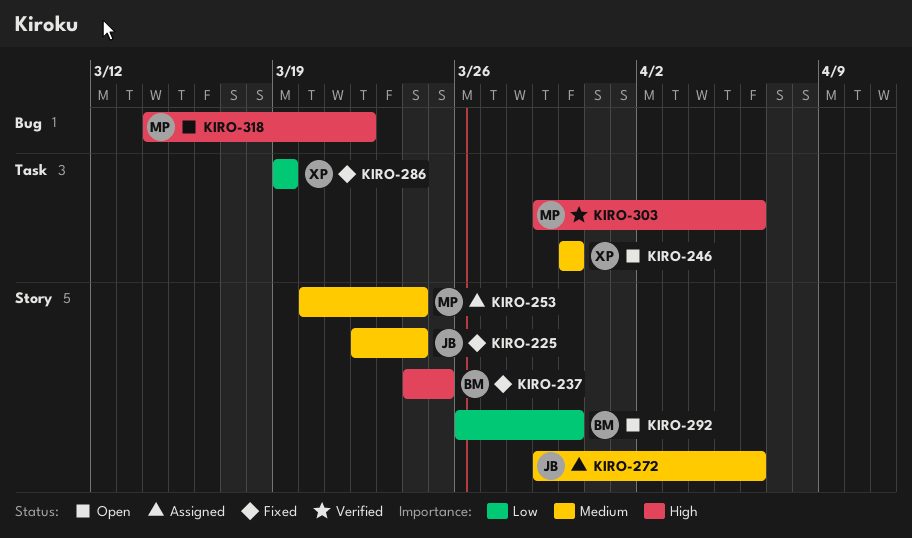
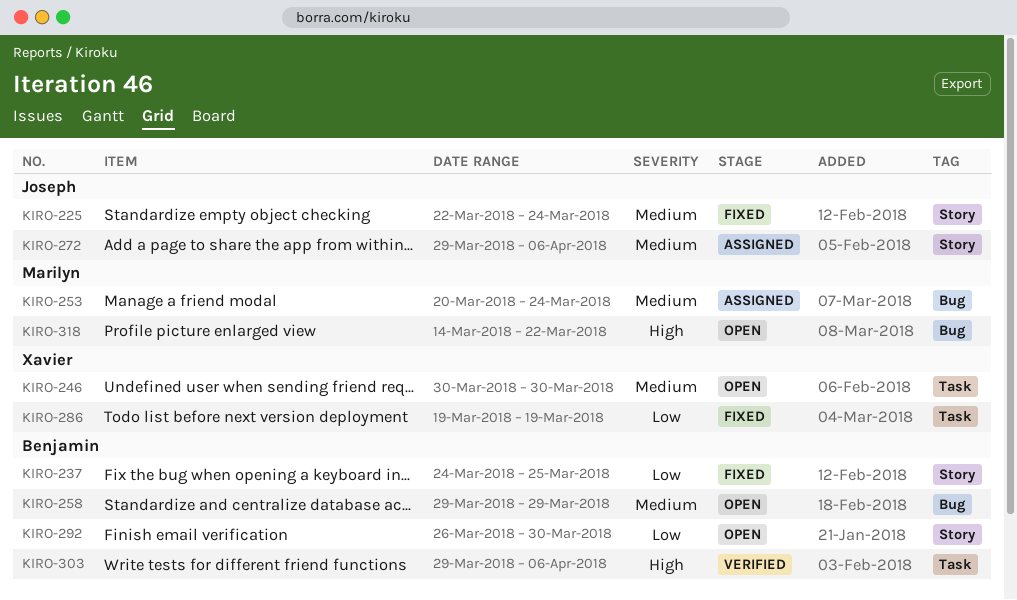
KIRO-237, priority: High -> Low
KIRO-253, label: Story -> Bug
KIRO-258: none -> present
KIRO-303, owner: Marilyn -> Benjamin

